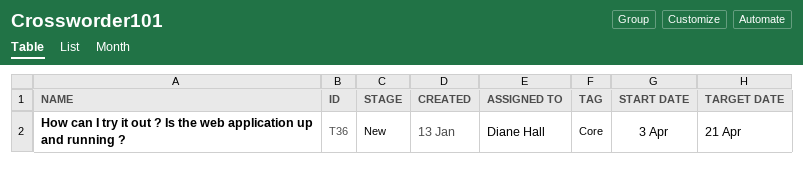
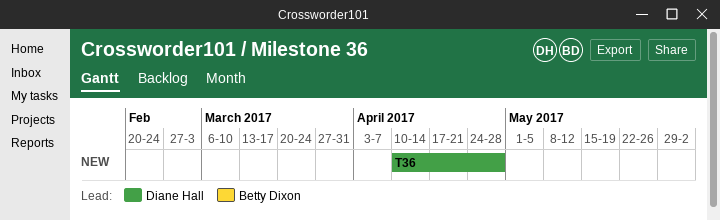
T36, start: Apr 3 -> Apr 10
T36, due: Apr 21 -> Apr 28

